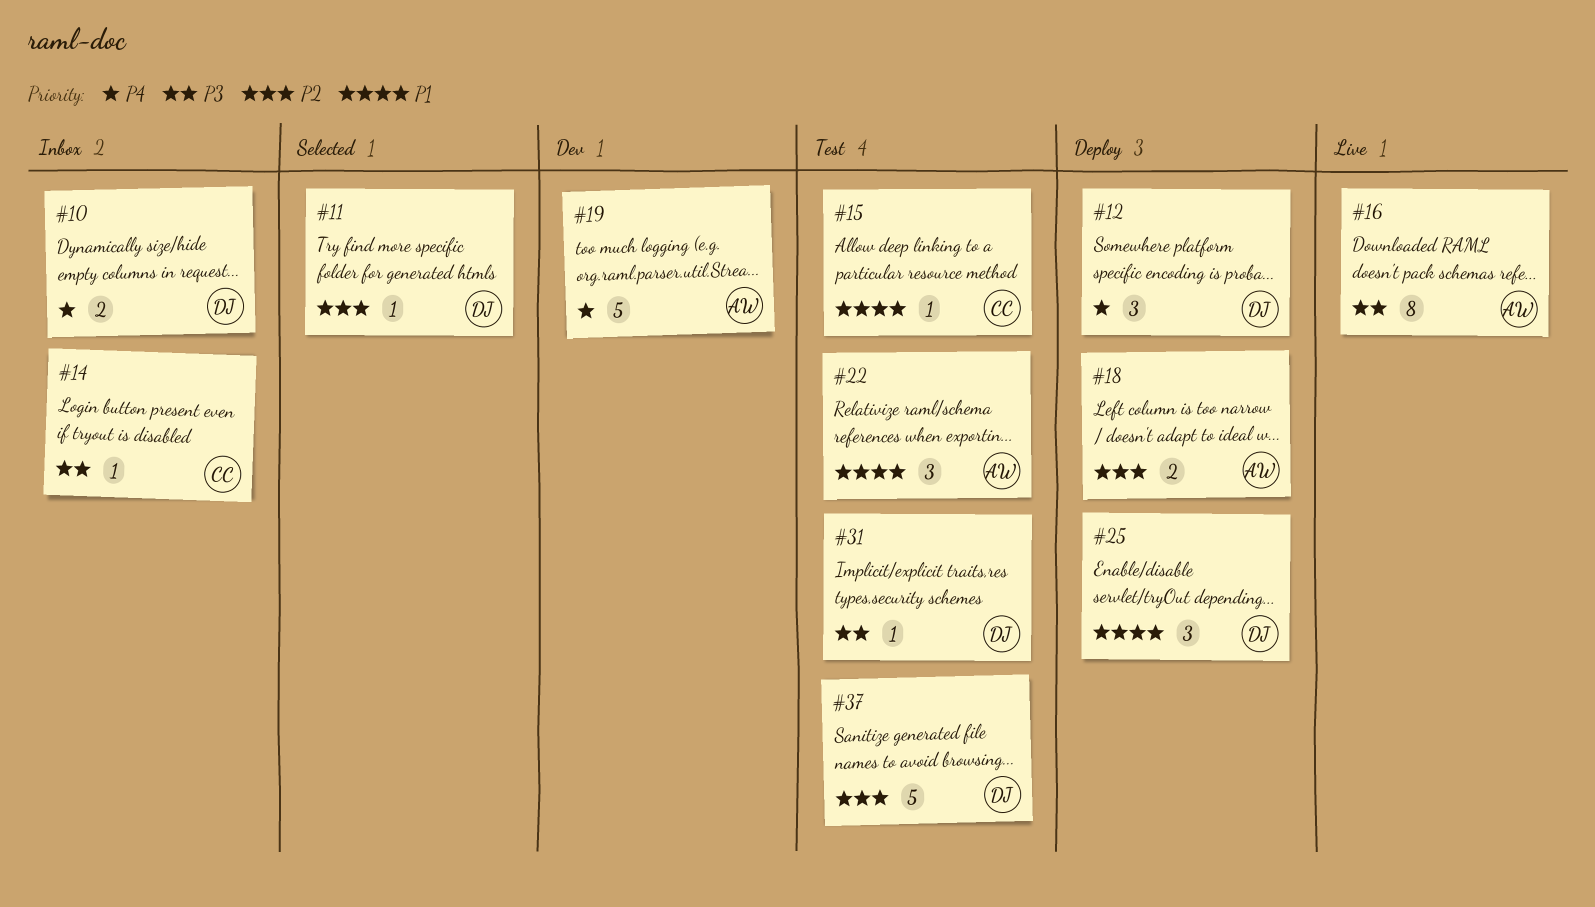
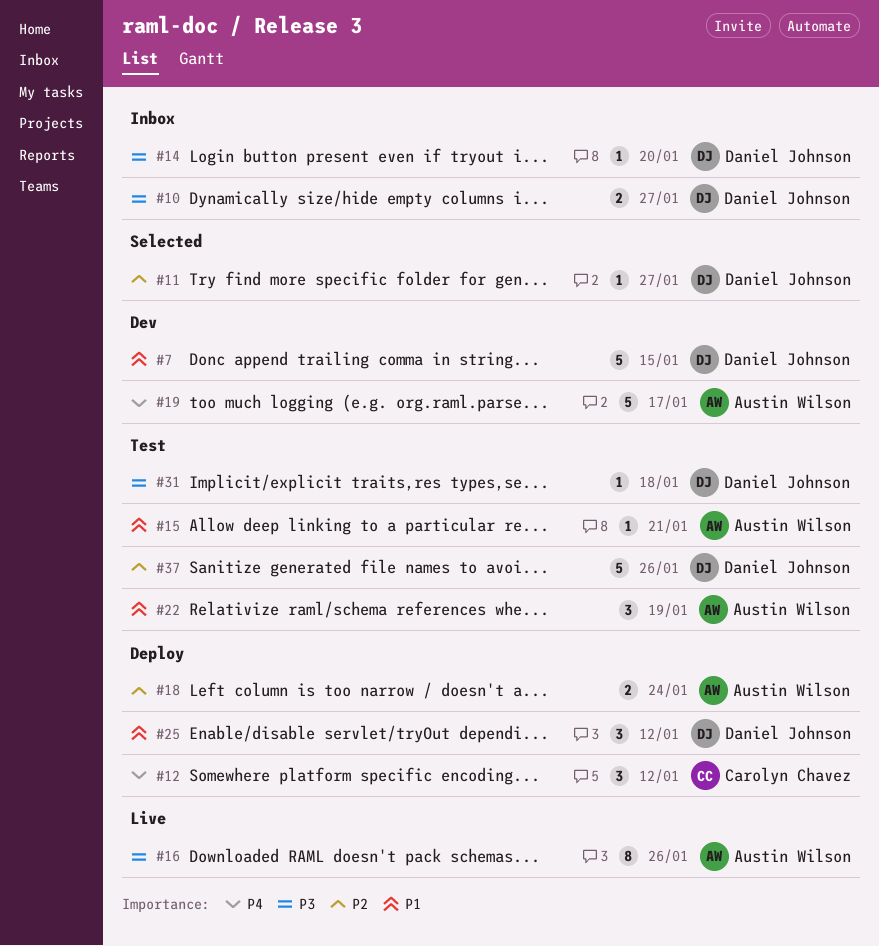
#7: none -> present
#10, priority: P4 -> P3
#12, owner: Daniel Johnson -> Carolyn Chavez
#14, owner: Carolyn Chavez -> Daniel Johnson
#15, owner: Carolyn Chavez -> Austin Wilson

